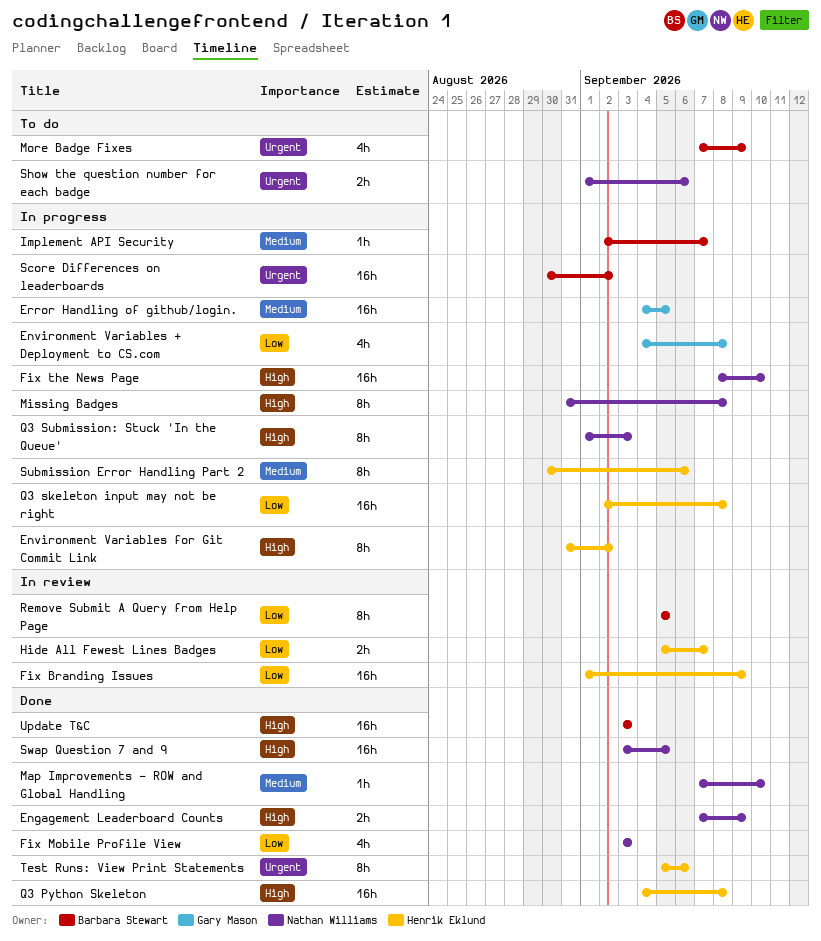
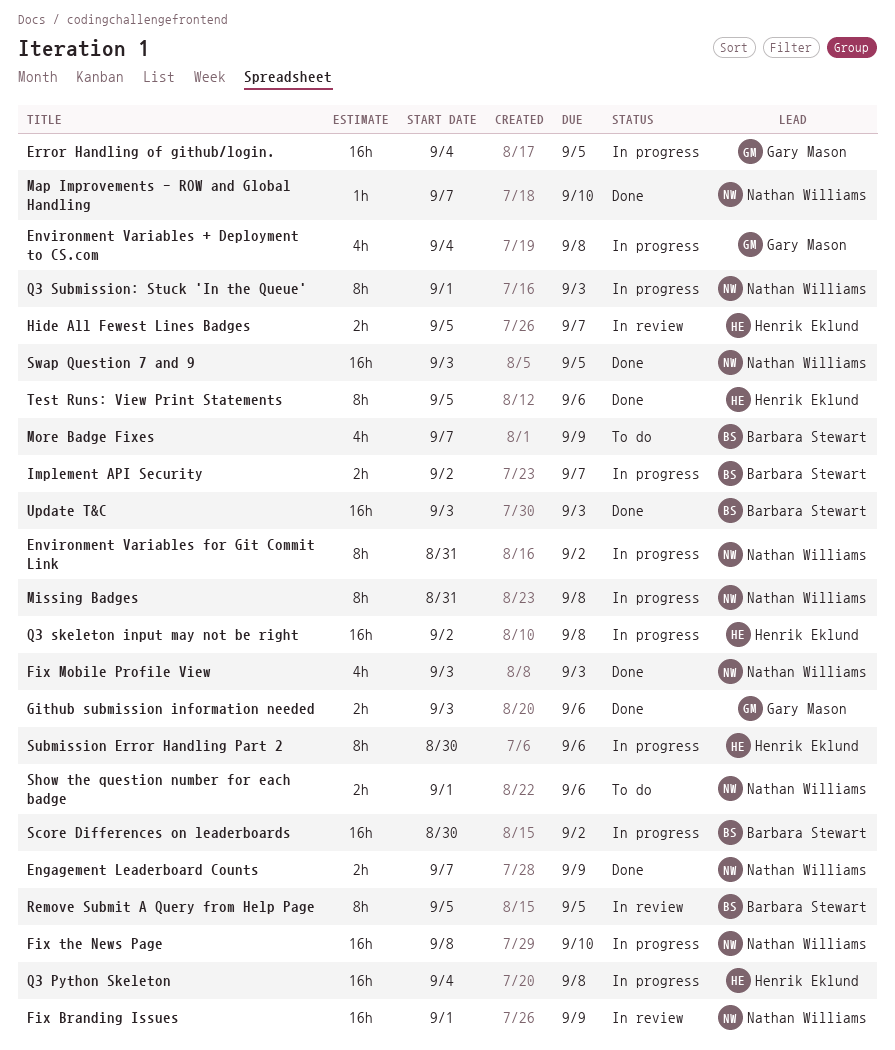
Environment Variables for Git Commit Link, owner: Henrik Eklund -> Nathan Williams
Fix Branding Issues, owner: Henrik Eklund -> Nathan Williams
Github submission information needed: none -> present
Implement API Security, estimate: 1h -> 2h
Q3 Python Skeleton, status: Done -> In progress

